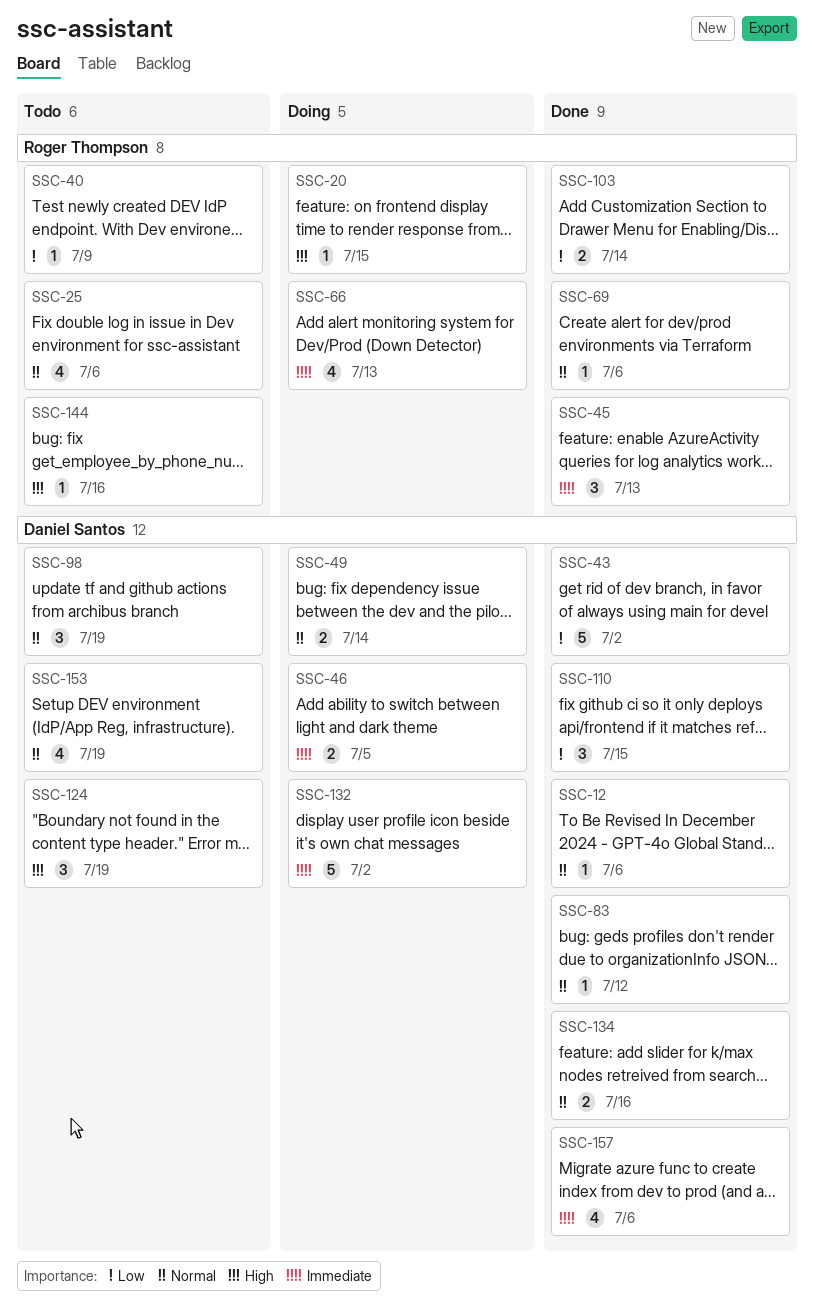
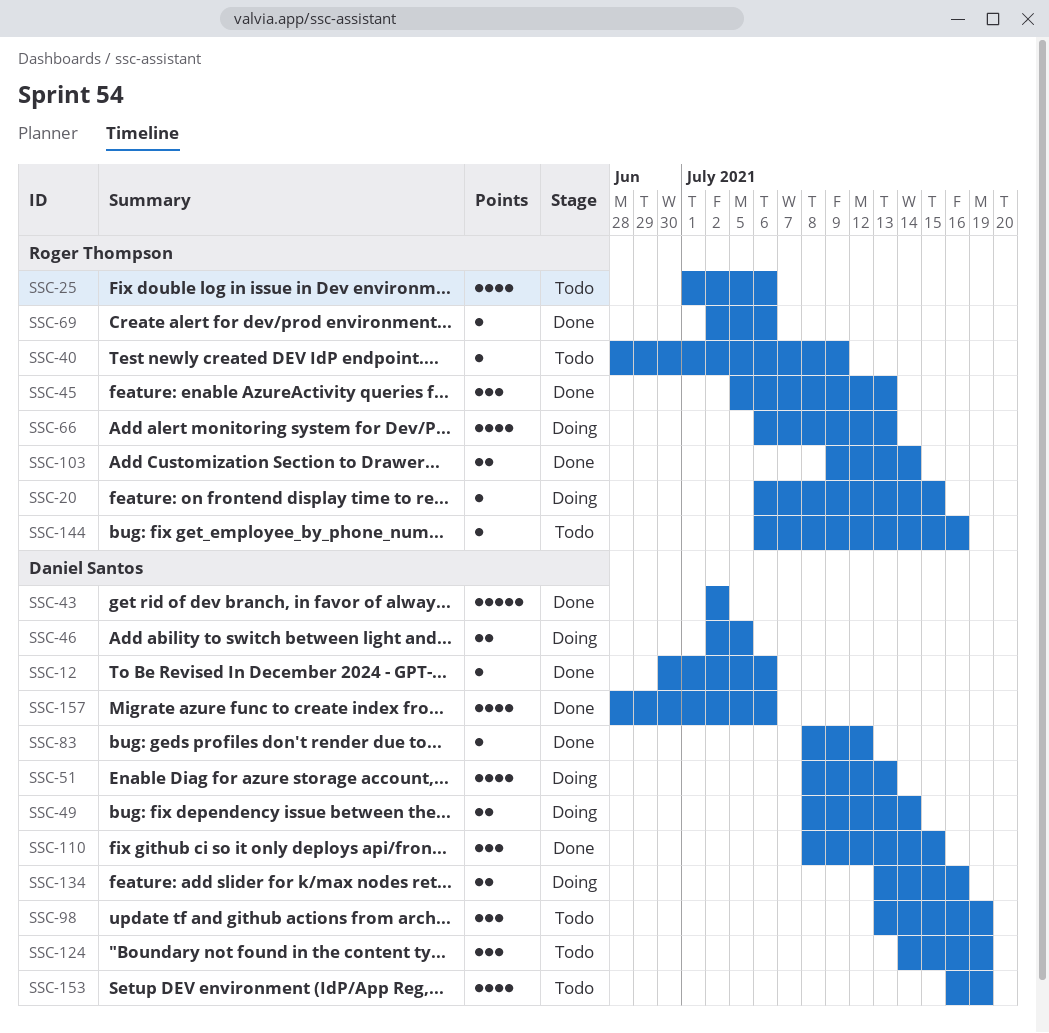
SSC-51: none -> present
SSC-132: present -> none
SSC-134, status: Done -> Doing

